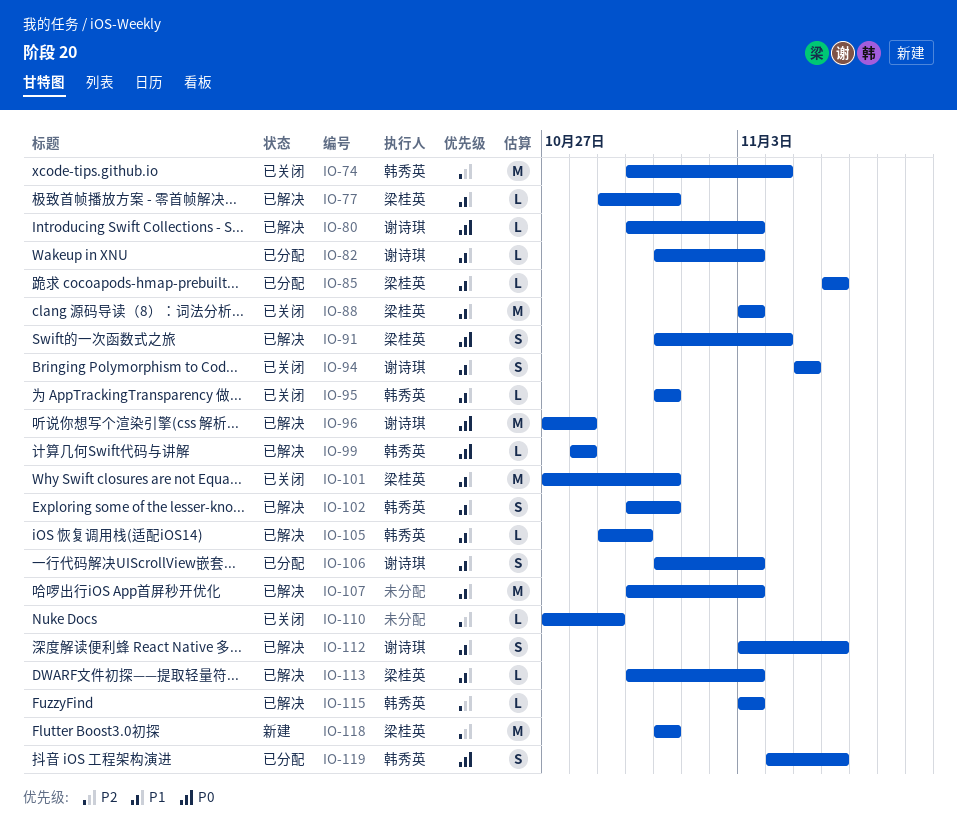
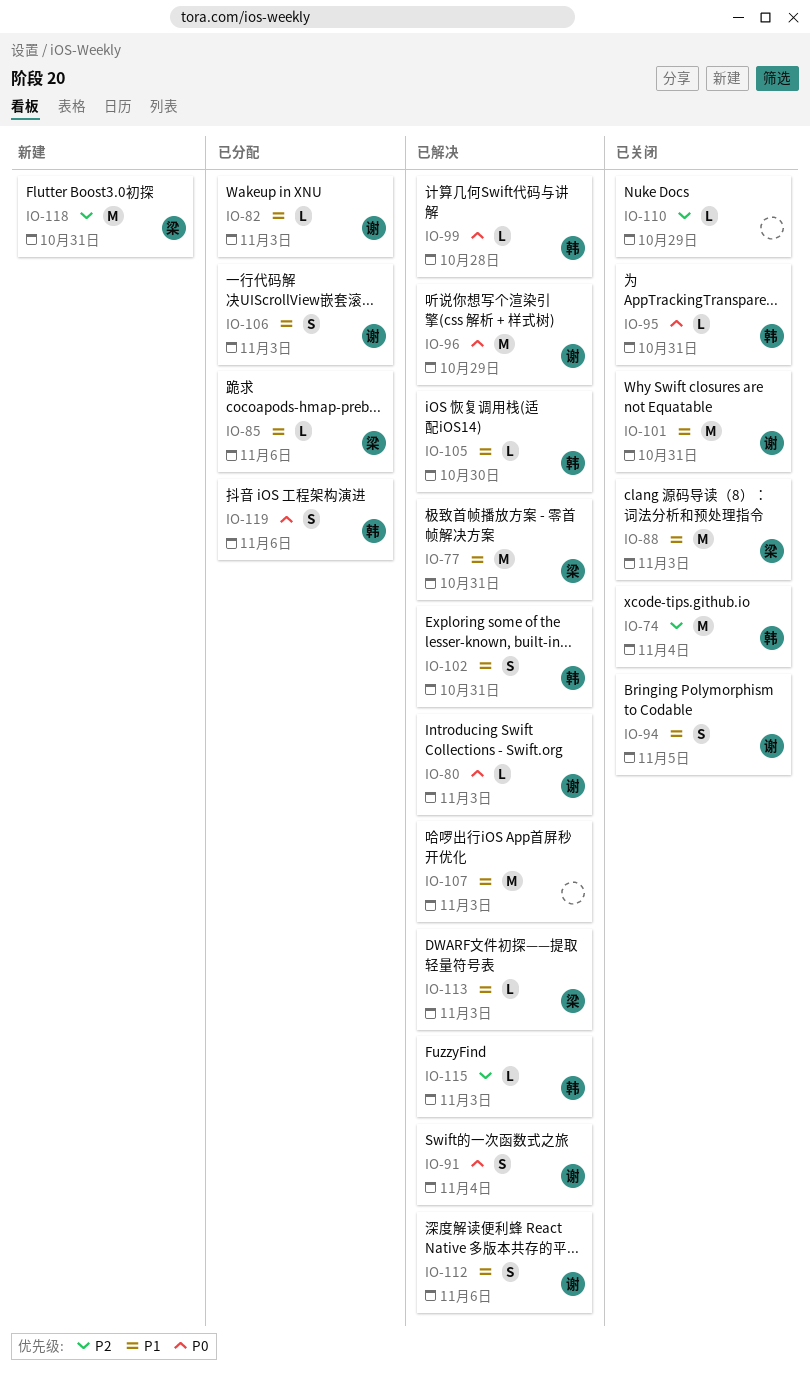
IO-77, estimate: L -> M
IO-91, owner: 梁桂英 -> 谢诗琪
IO-95, priority: P1 -> P0
IO-96, due: Oct 28 -> Oct 29
IO-101, owner: 梁桂英 -> 谢诗琪

